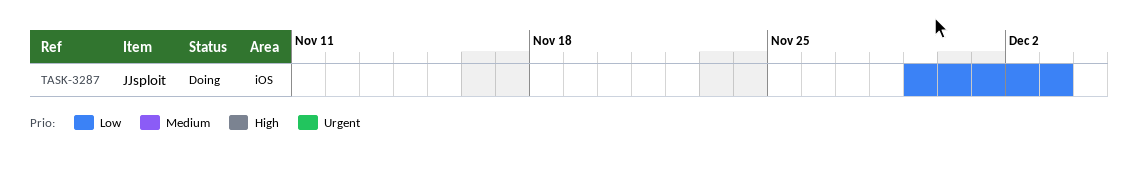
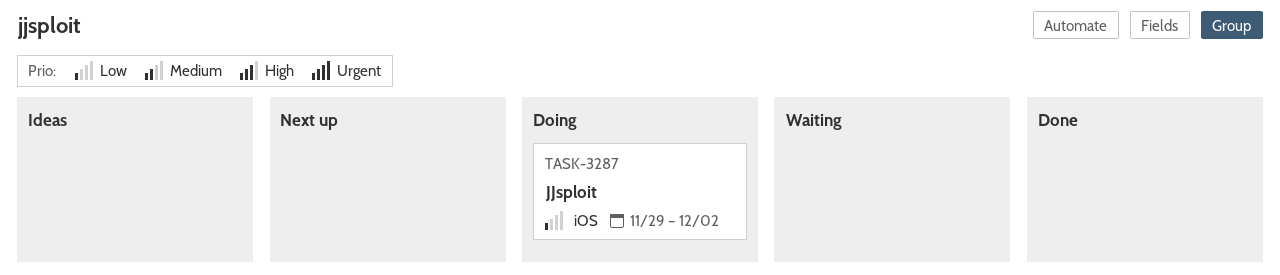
TASK-3287, due: Dec 3 -> Dec 2

